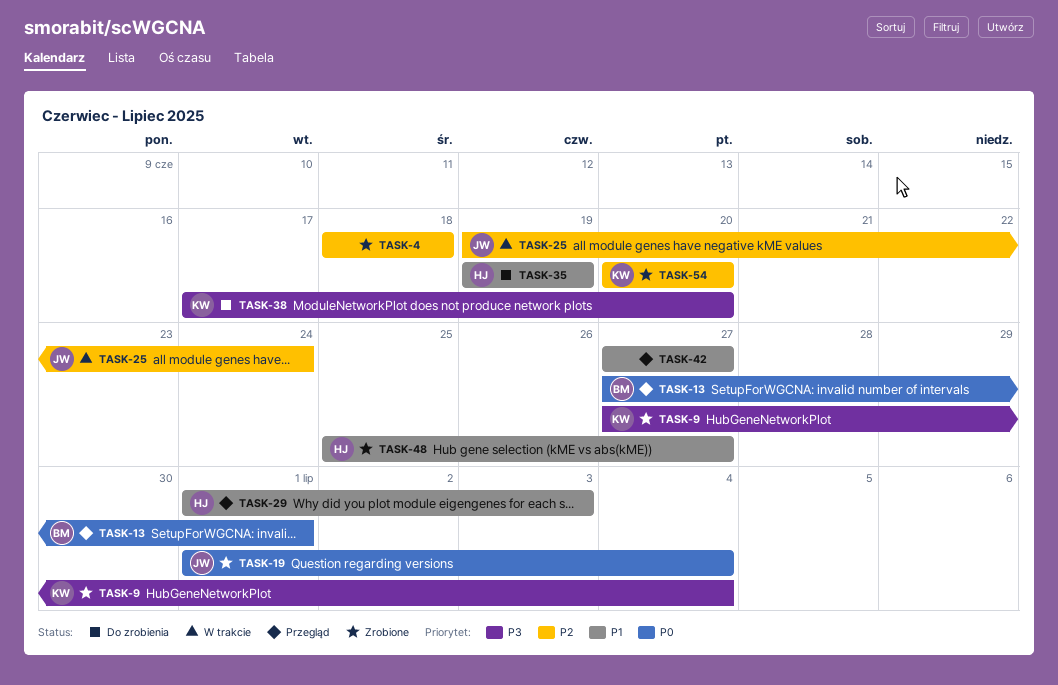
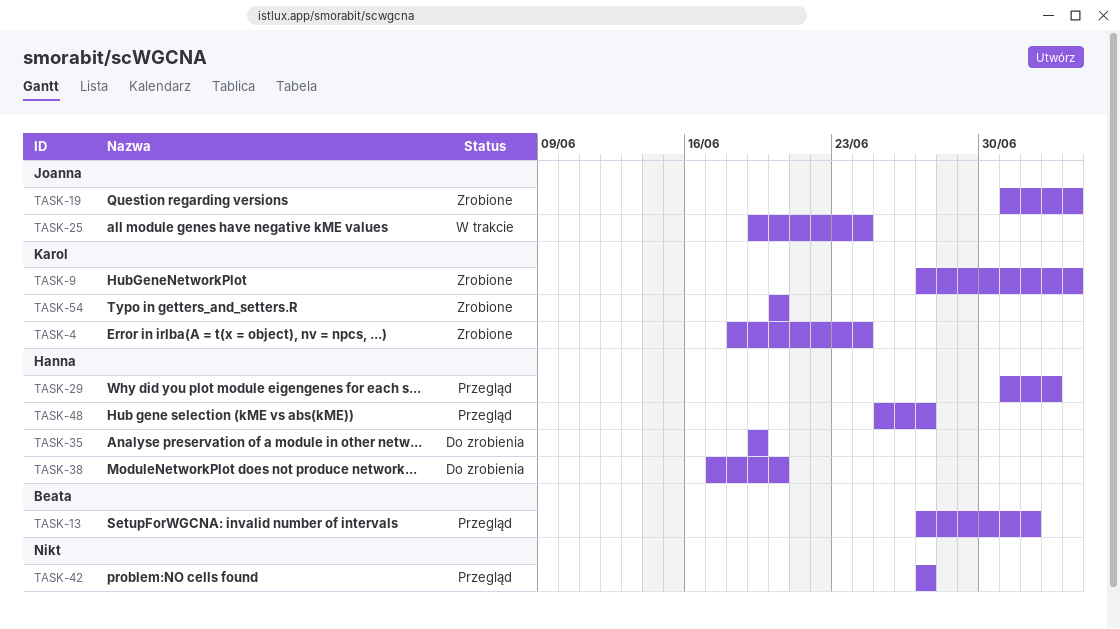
TASK-4, owner: none -> Karol
TASK-4, due: Jun 18 -> Jun 24
TASK-13, due: Jul 1 -> Jul 2
TASK-38, owner: Karol -> Hanna
TASK-48, status: Zrobione -> Przegląd

